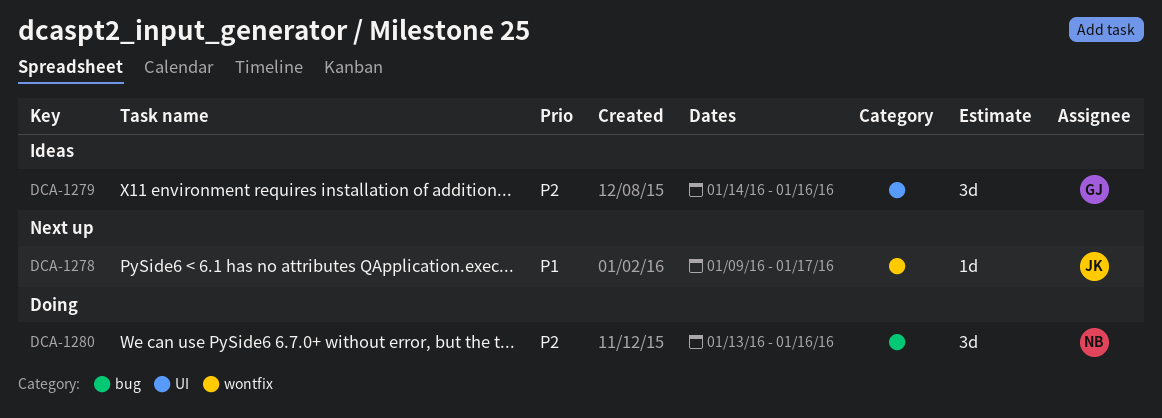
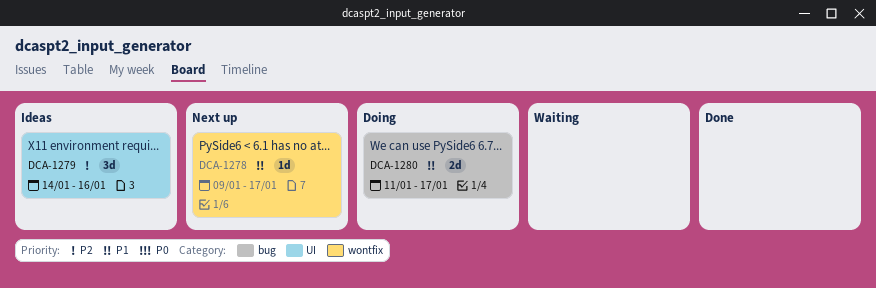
DCA-1280, priority: P2 -> P1
DCA-1280, estimate: 3d -> 2d
DCA-1280, start: Jan 13 -> Jan 11
DCA-1280, due: Jan 16 -> Jan 17

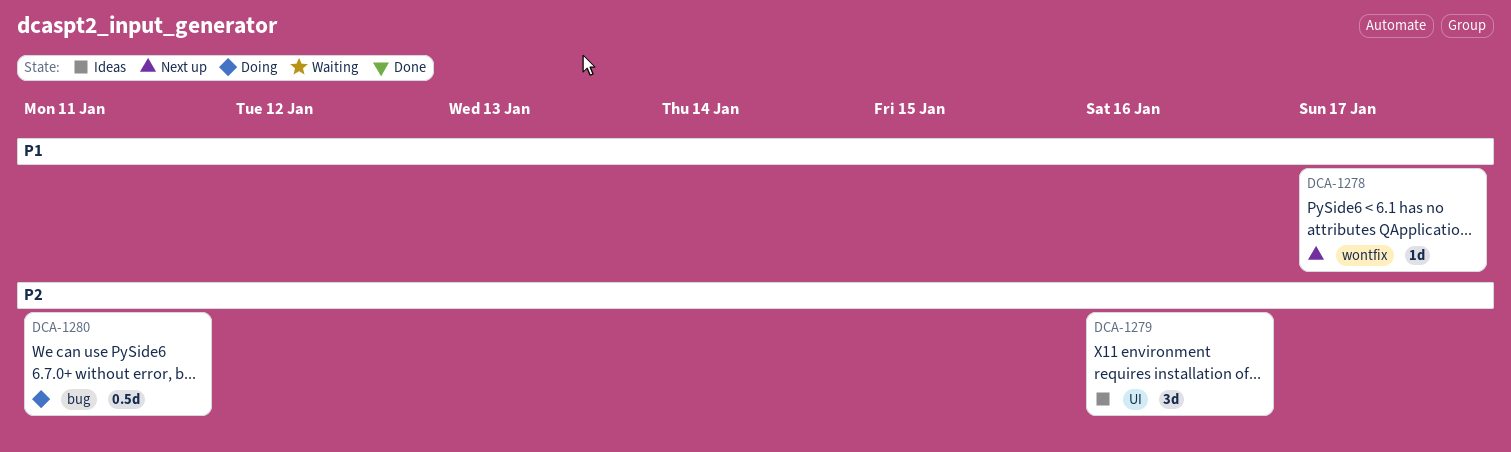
DCA-1280, priority: P1 -> P2
DCA-1280, estimate: 2d -> 0.5d
DCA-1280, due: Jan 17 -> Jan 11

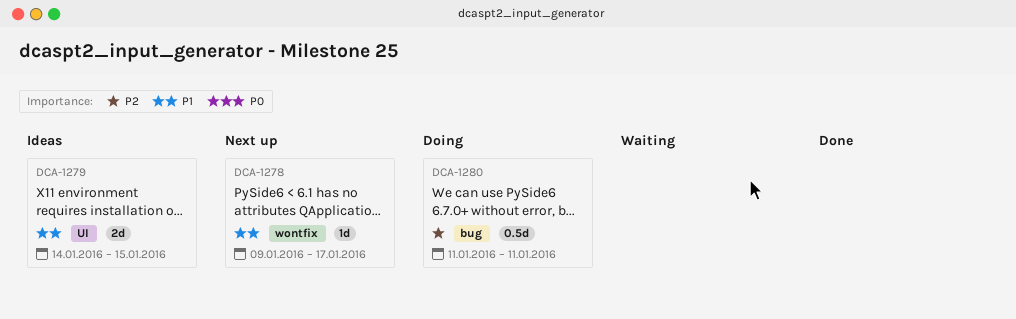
DCA-1279, priority: P2 -> P1
DCA-1279, estimate: 3d -> 2d
DCA-1279, due: Jan 16 -> Jan 15

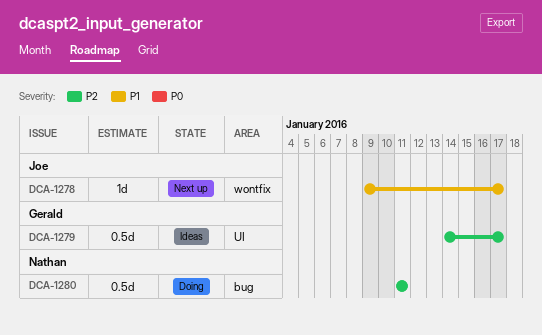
DCA-1279, priority: P1 -> P2
DCA-1279, estimate: 2d -> 0.5d
DCA-1279, due: Jan 15 -> Jan 17

